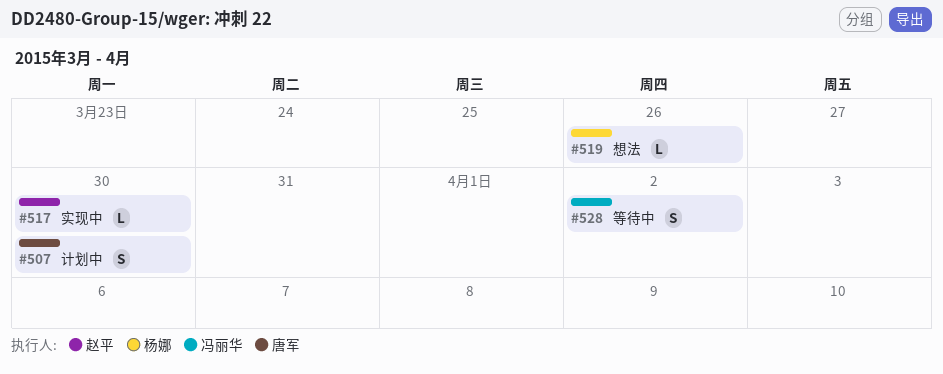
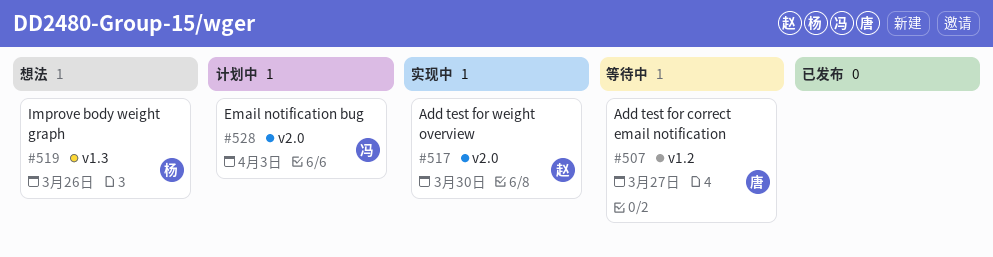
#507, status: 计划中 -> 等待中
#507, due: Mar 30 -> Mar 27
#528, status: 等待中 -> 计划中
#528, due: Apr 2 -> Apr 3

